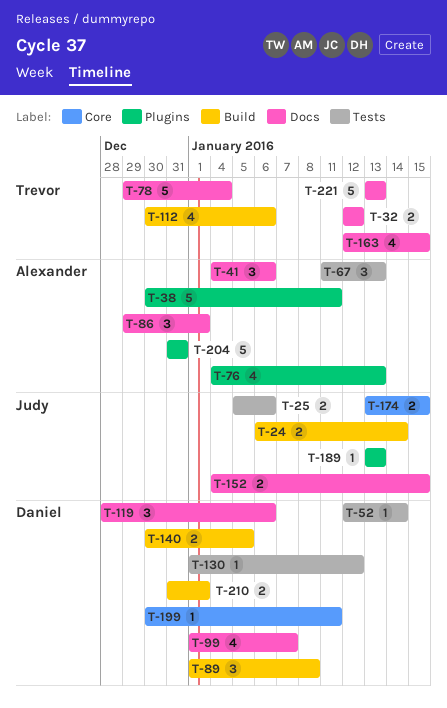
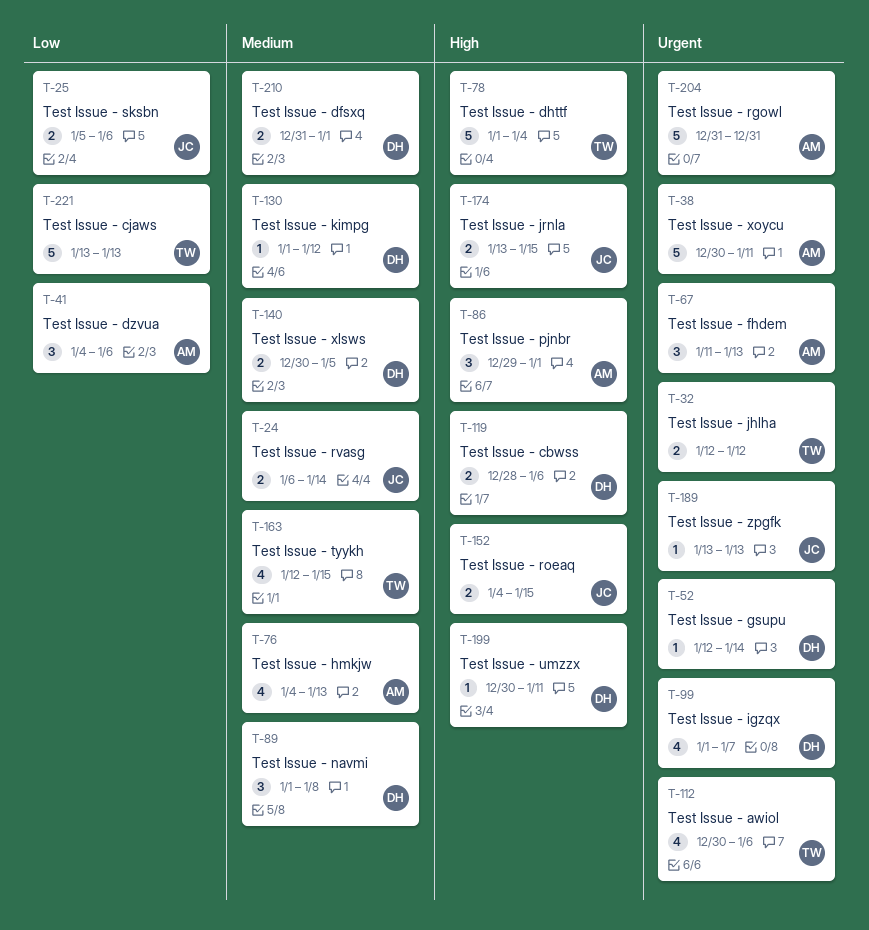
T-78, start: Dec 29 -> Jan 1
T-119, estimate: 3 -> 2

